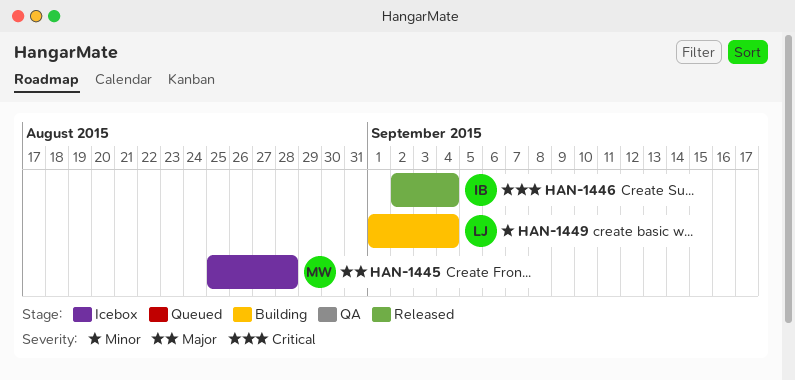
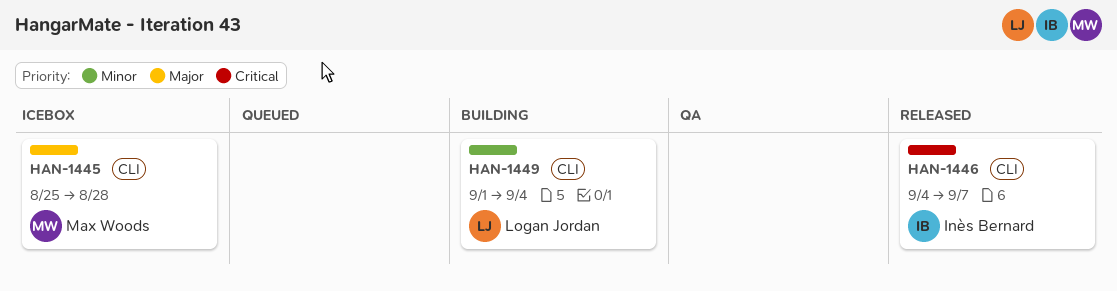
HAN-1446, start: Sep 2 -> Sep 4
HAN-1446, due: Sep 4 -> Sep 7

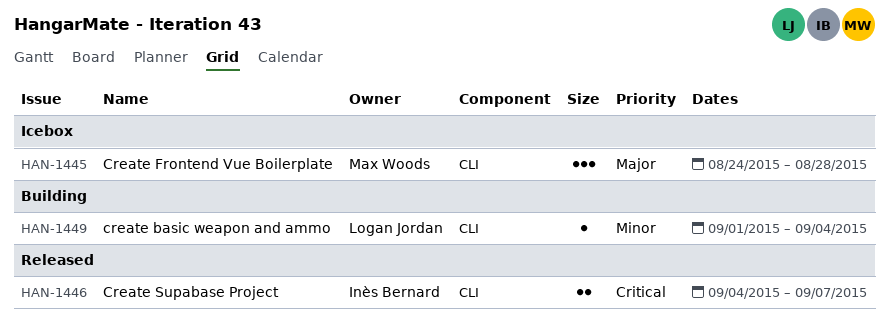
HAN-1445, start: Aug 25 -> Aug 24

